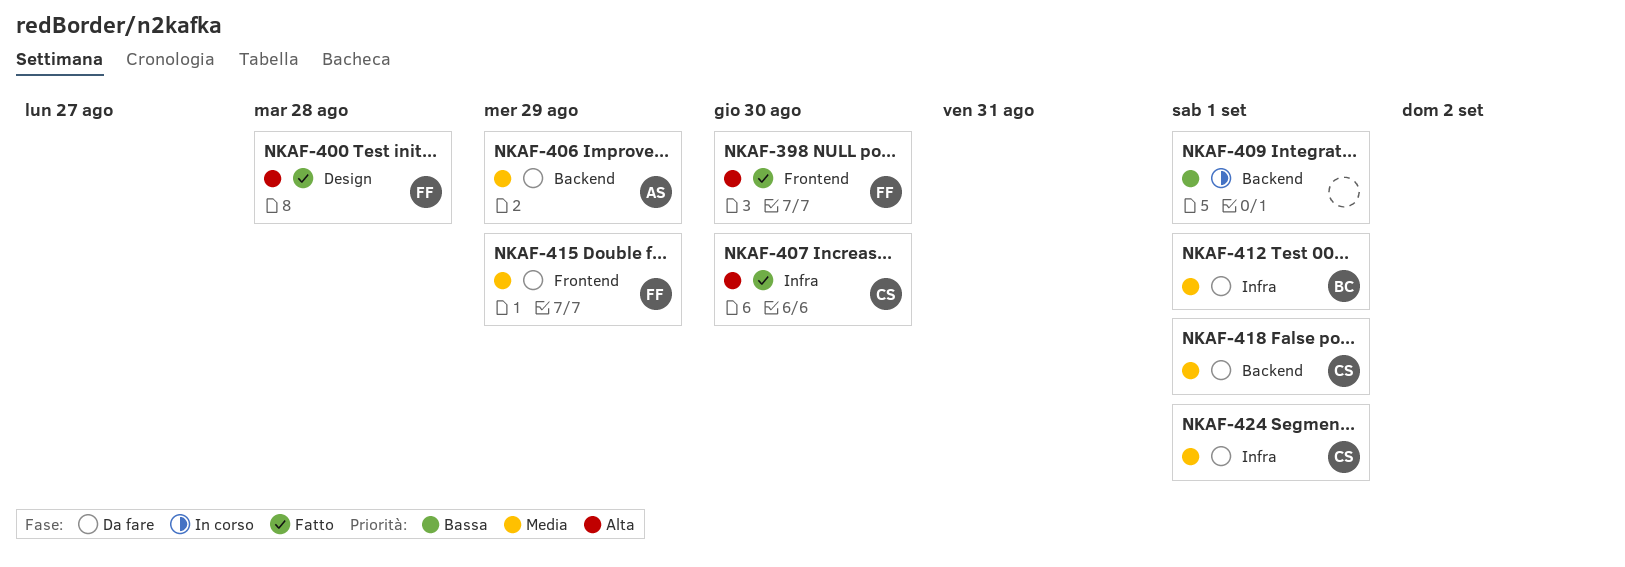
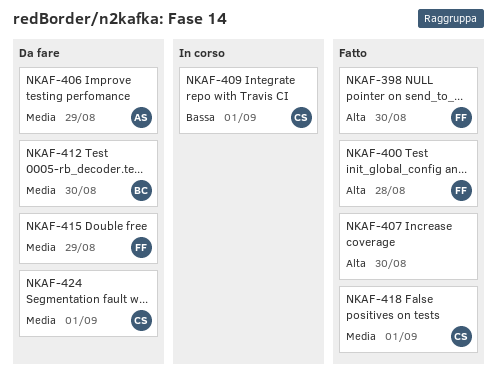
NKAF-407, owner: CS -> none
NKAF-409, owner: none -> CS
NKAF-412, due: Sep 1 -> Aug 30
NKAF-418, status: Da fare -> Fatto

